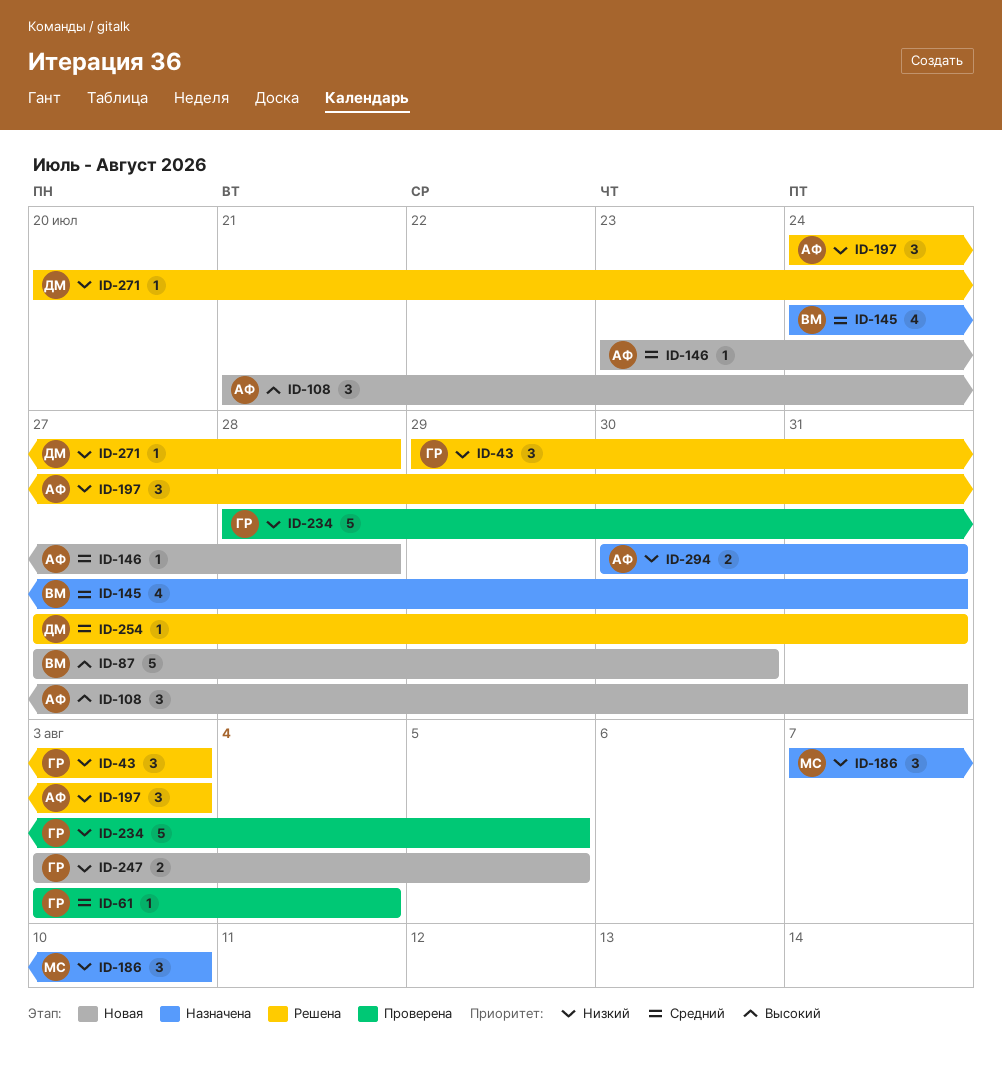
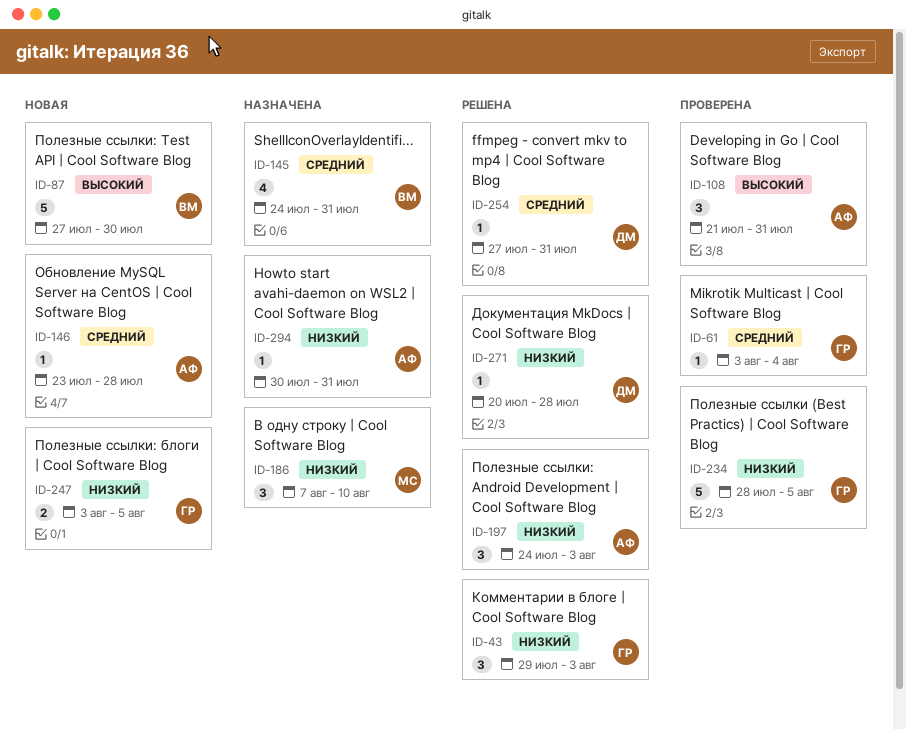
ID-108, status: Новая -> Проверена
ID-294, estimate: 2 -> 1

